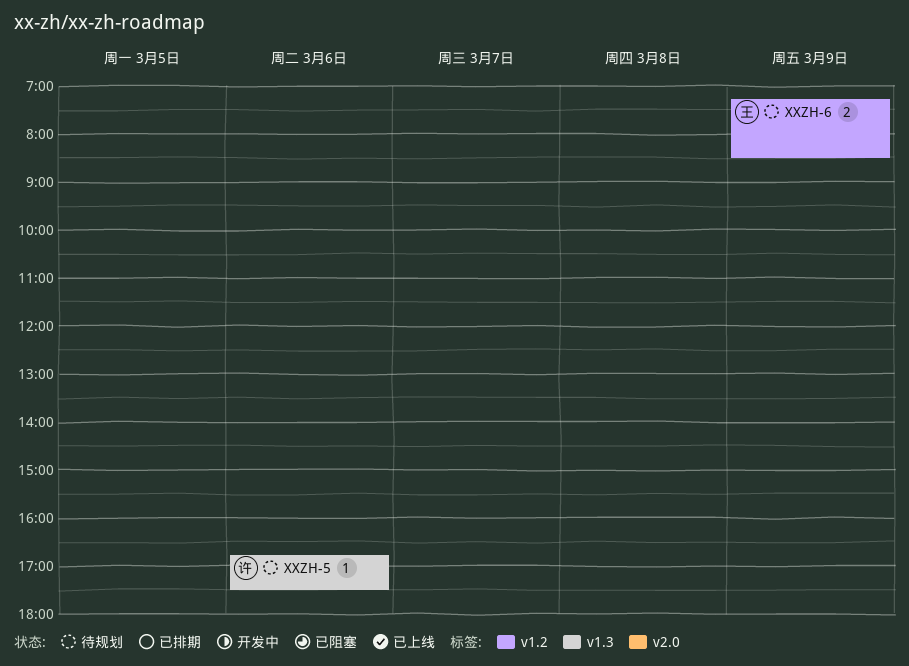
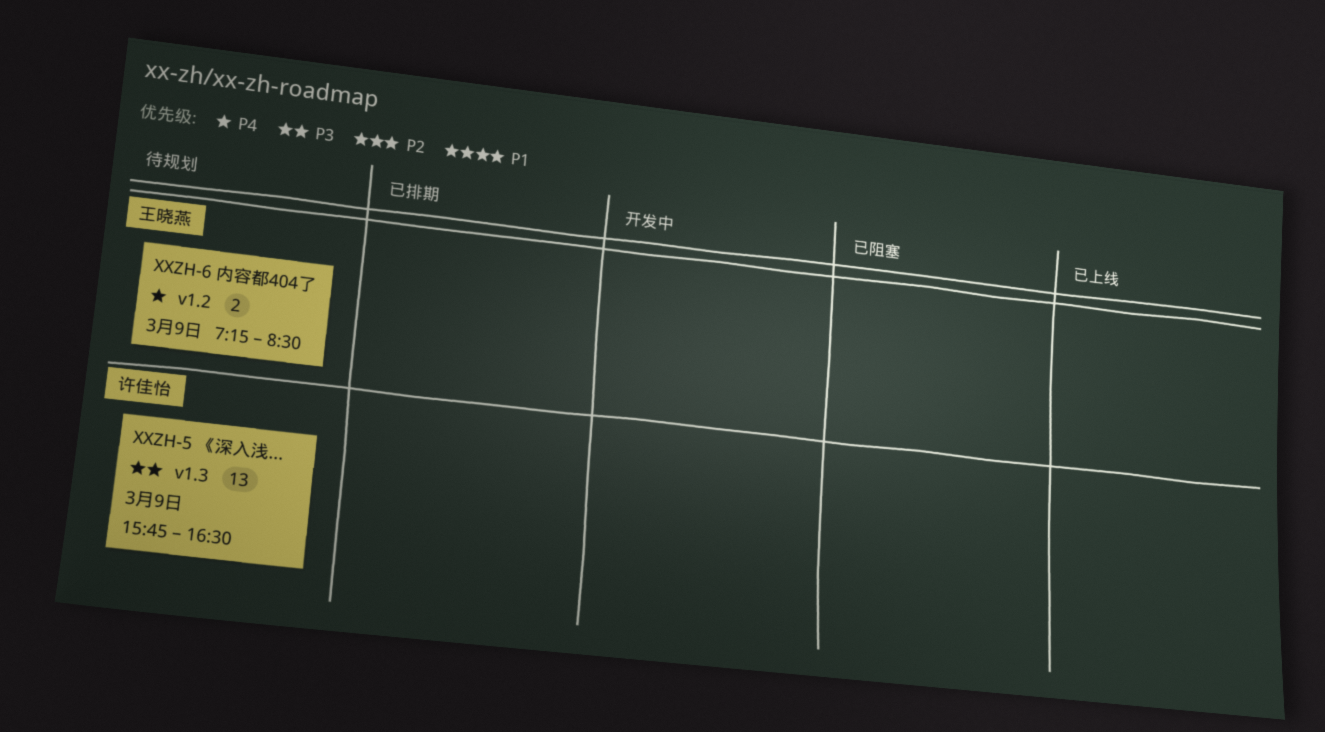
XXZH-5, estimate: 1 -> 13
XXZH-5, day: Mar 6 -> Mar 9
XXZH-5, begins: 16:45 -> 15:45
XXZH-5, ends: 17:30 -> 16:30

